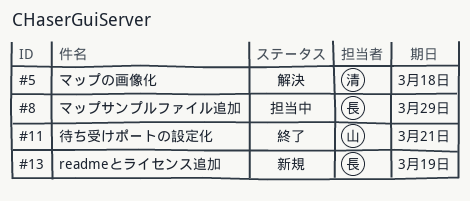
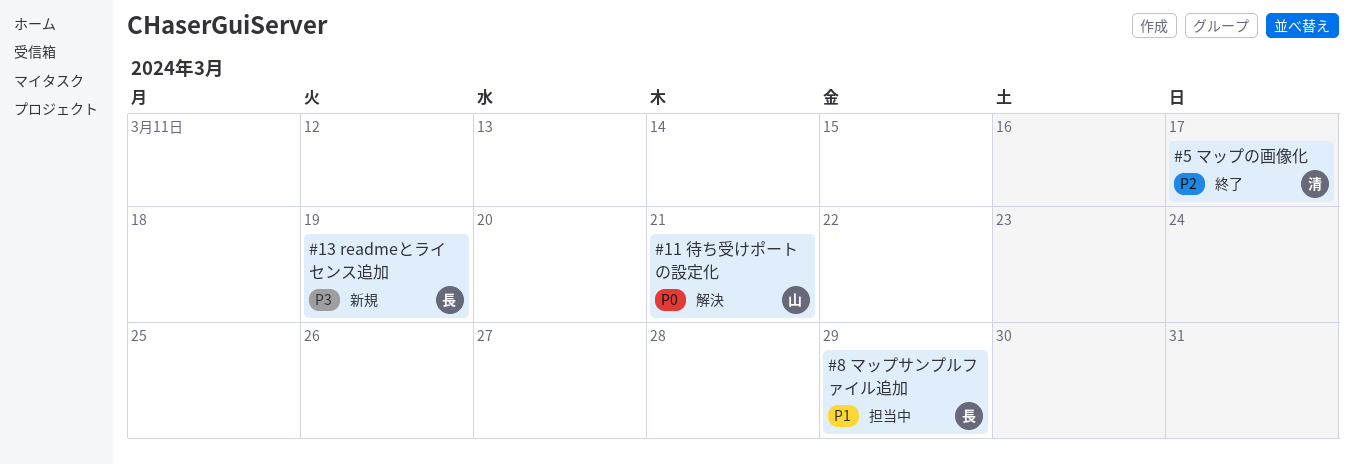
#5, status: 解決 -> 終了
#5, due: Mar 18 -> Mar 17
#11, status: 終了 -> 解決

